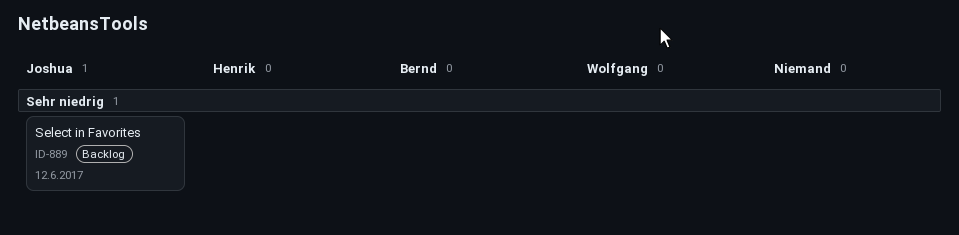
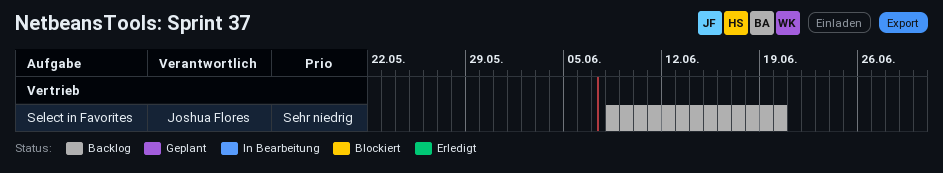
Select in Favorites, due: Jun 12 -> Jun 20

